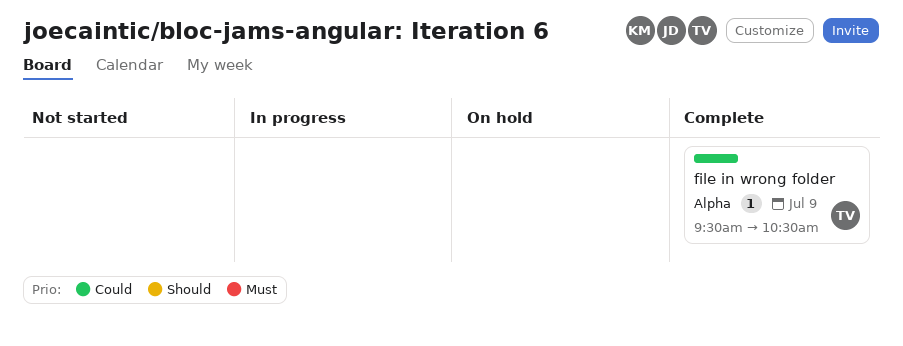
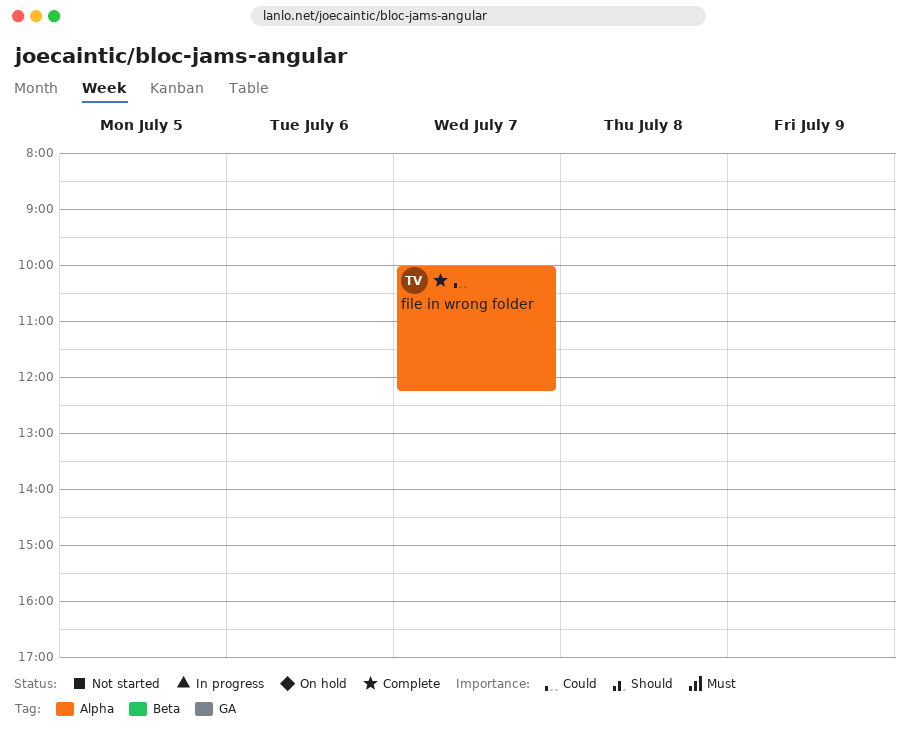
file in wrong folder, day: Jul 9 -> Jul 7
file in wrong folder, begins: 09:30 -> 10:00
file in wrong folder, ends: 10:30 -> 12:15

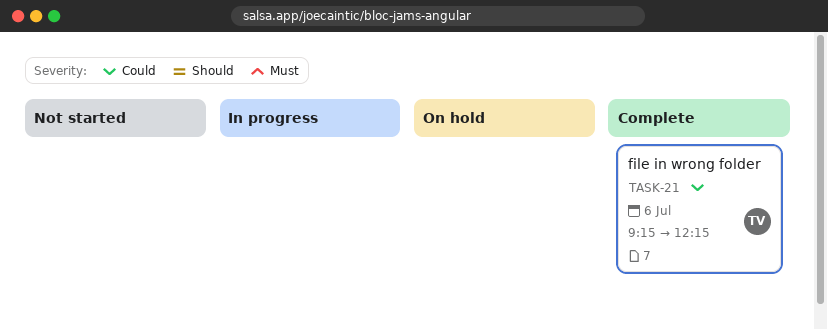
file in wrong folder, day: Jul 7 -> Jul 6
file in wrong folder, begins: 10:00 -> 09:15

